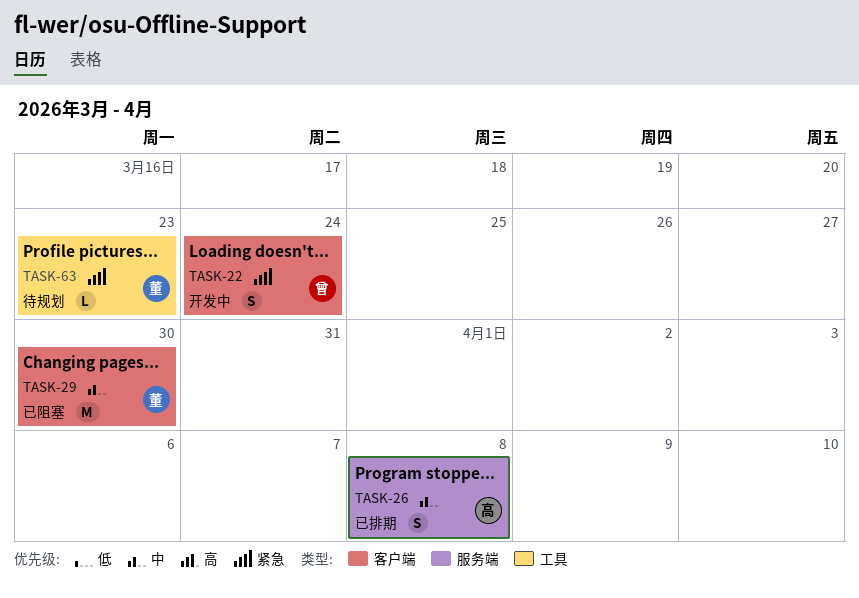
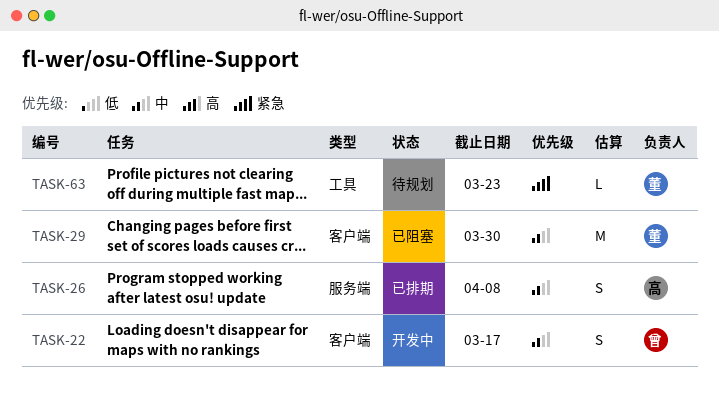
TASK-22, priority: 紧急 -> 中
TASK-22, due: Mar 24 -> Mar 17

